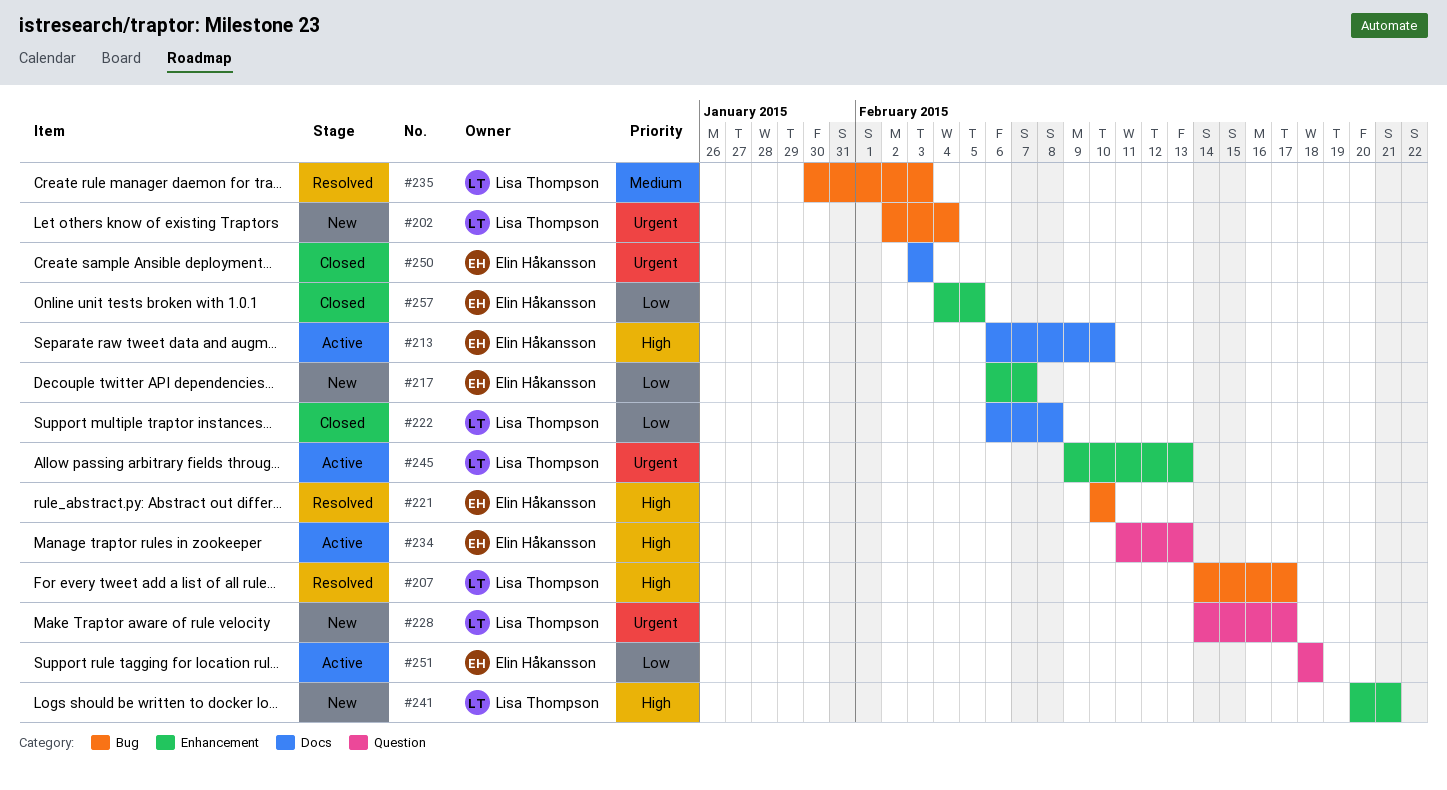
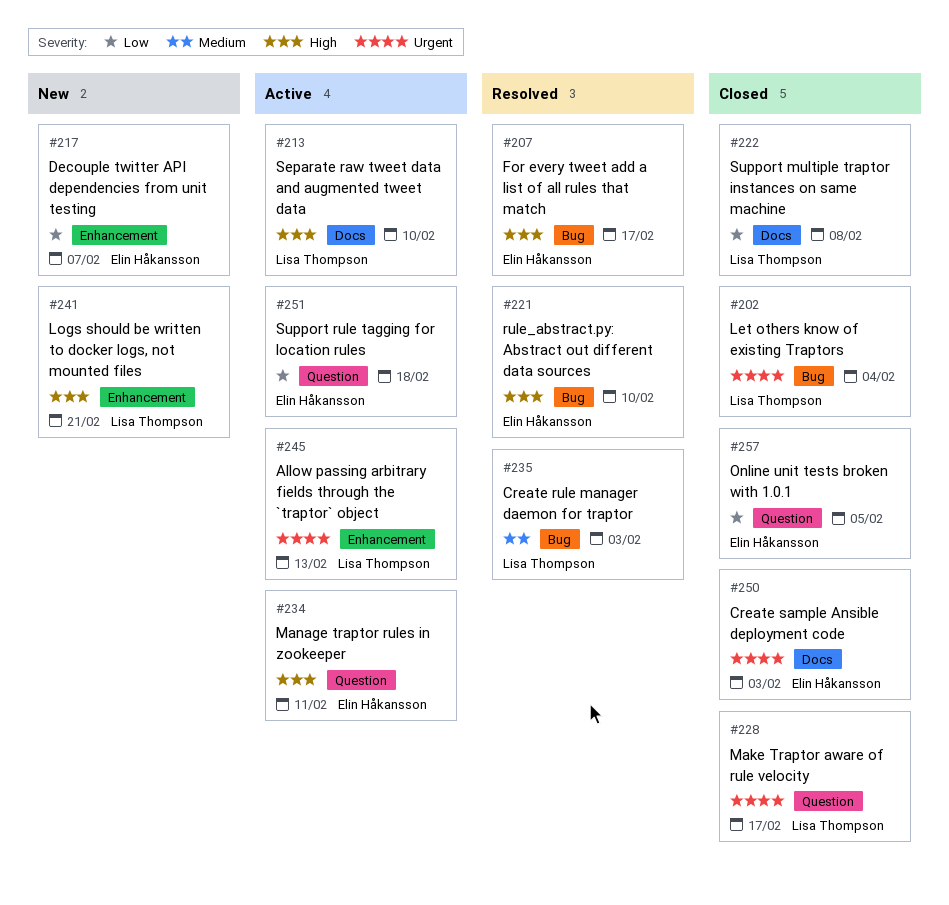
#202, status: New -> Closed
#207, owner: Lisa Thompson -> Elin Håkansson
#213, owner: Elin Håkansson -> Lisa Thompson
#228, status: New -> Closed
#234, due: Feb 13 -> Feb 11
#257, label: Enhancement -> Question

